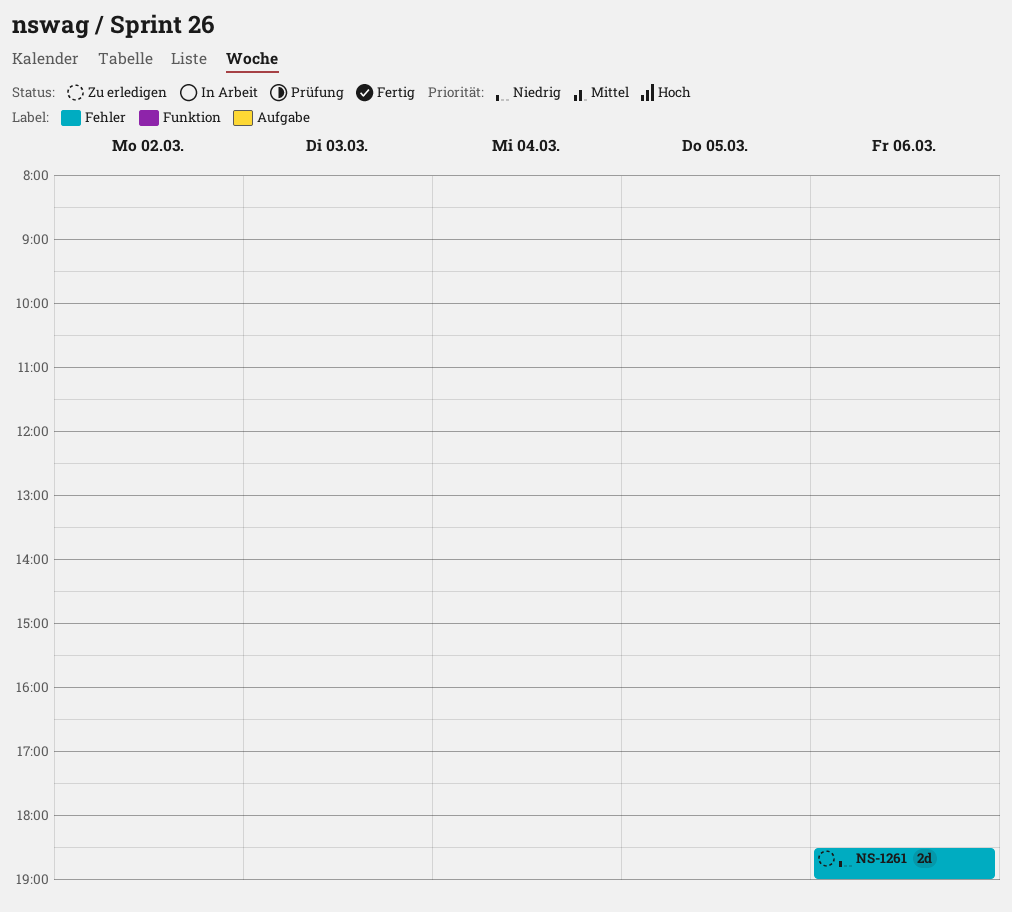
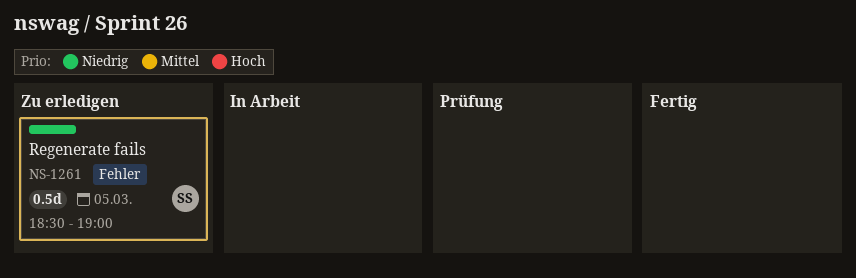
NS-1261, estimate: 2d -> 0.5d
NS-1261, day: Mar 6 -> Mar 5

